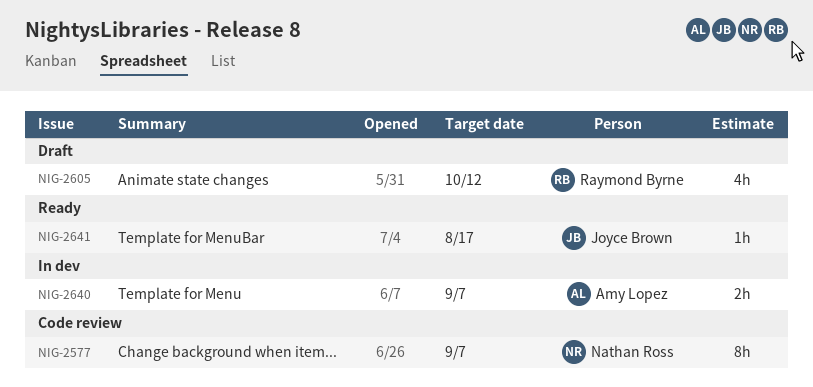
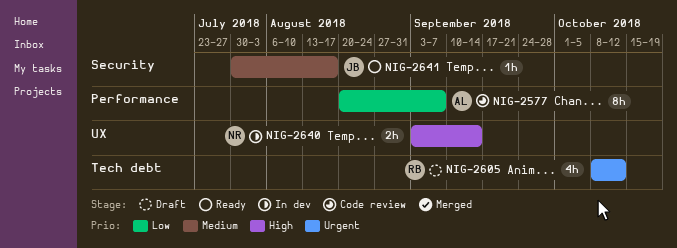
NIG-2577, owner: Nathan Ross -> Amy Lopez
NIG-2640, owner: Amy Lopez -> Nathan Ross
NIG-2640, due: Sep 7 -> Sep 14

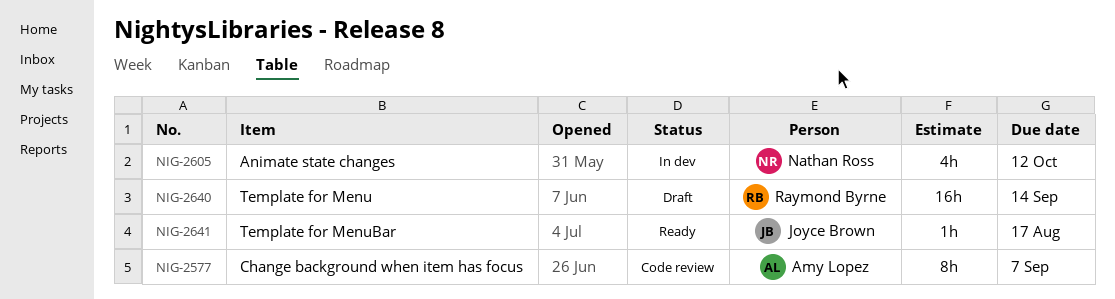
NIG-2605, status: Draft -> In dev
NIG-2605, owner: Raymond Byrne -> Nathan Ross
NIG-2640, status: In dev -> Draft
NIG-2640, owner: Nathan Ross -> Raymond Byrne
NIG-2640, estimate: 2h -> 16h

